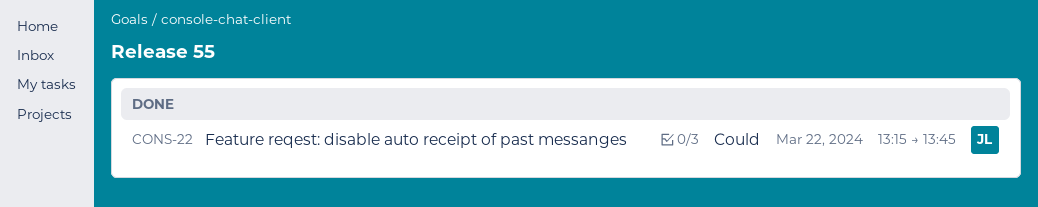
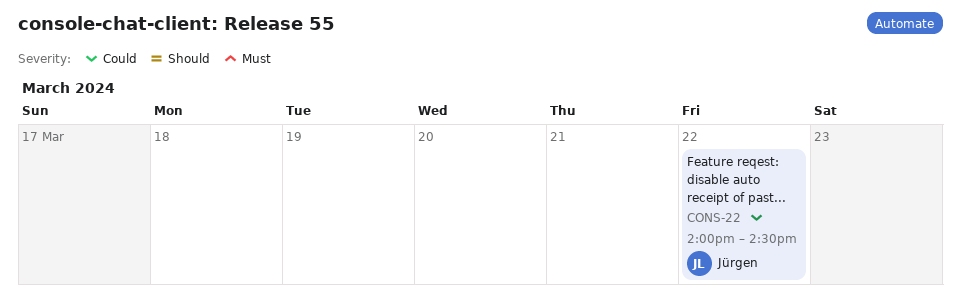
CONS-22, begins: 13:15 -> 14:00
CONS-22, ends: 13:45 -> 14:30

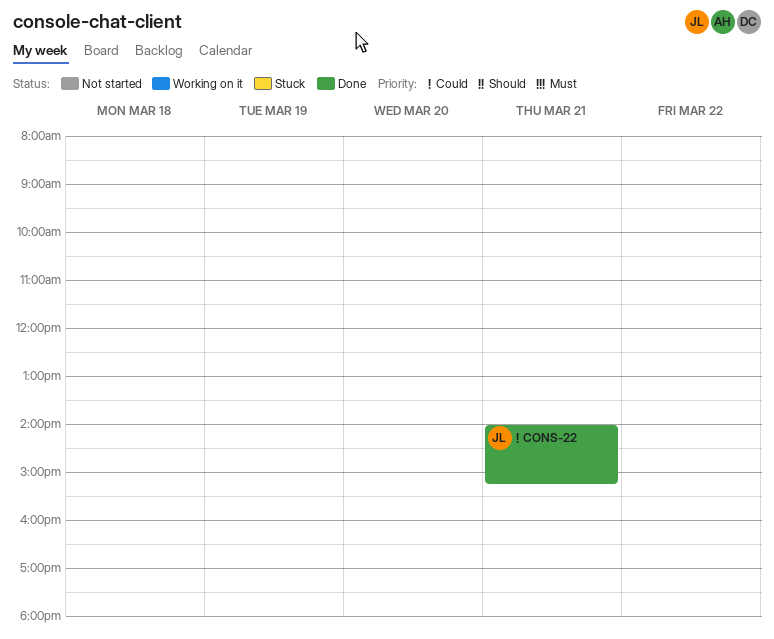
CONS-22, day: Mar 22 -> Mar 21
CONS-22, ends: 14:30 -> 15:15

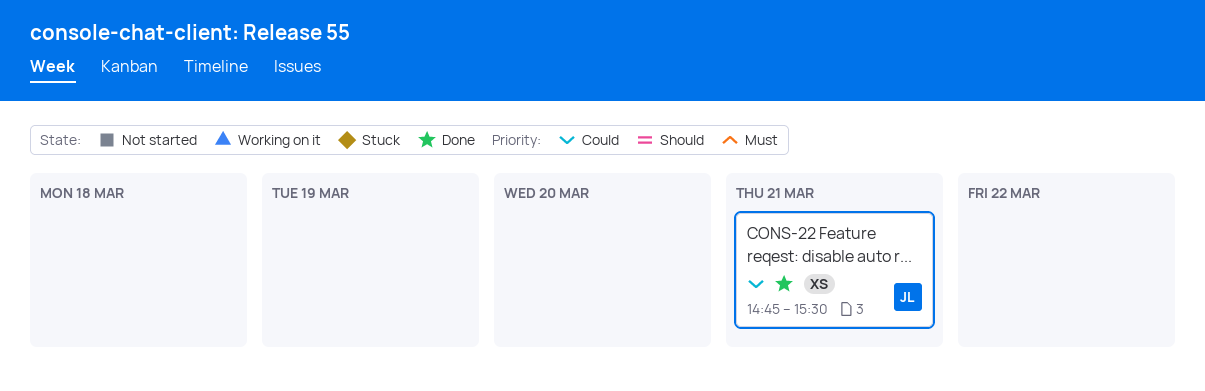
CONS-22, begins: 14:00 -> 14:45
CONS-22, ends: 15:15 -> 15:30

